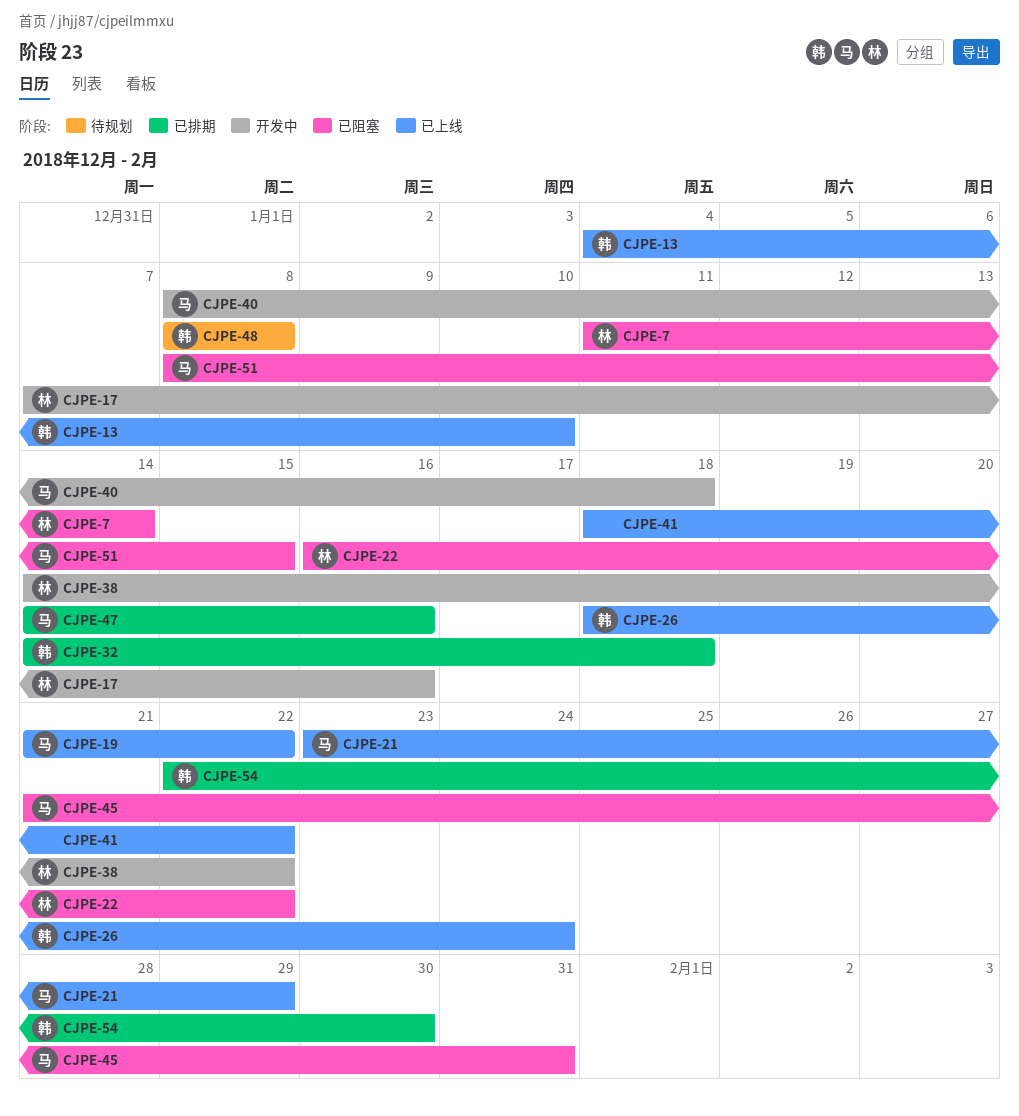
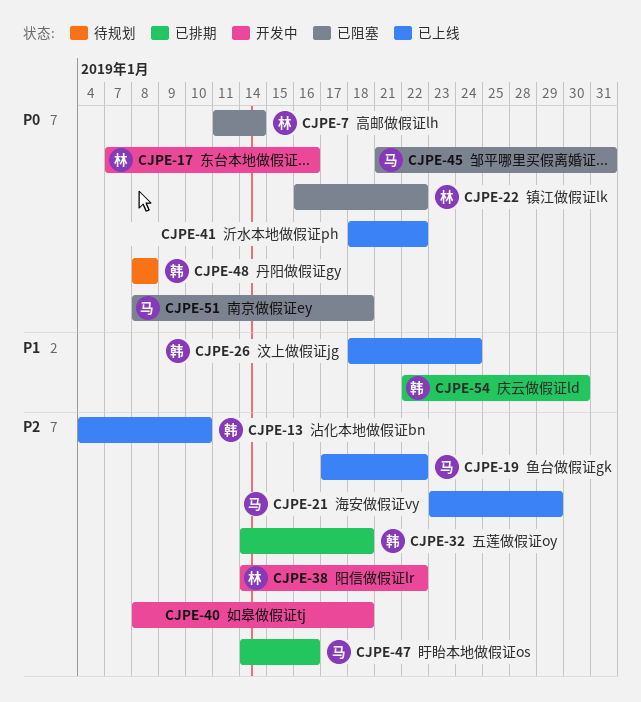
CJPE-19, start: Jan 21 -> Jan 17
CJPE-40, owner: 马 -> none
CJPE-51, due: Jan 15 -> Jan 18

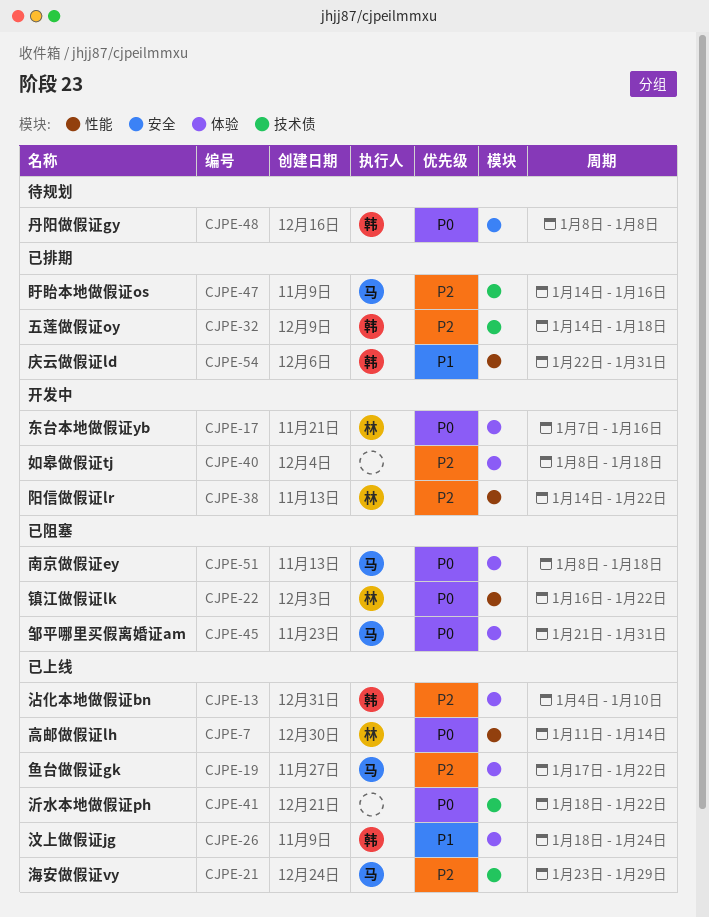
CJPE-7, status: 已阻塞 -> 已上线
CJPE-54, due: Jan 30 -> Jan 31

